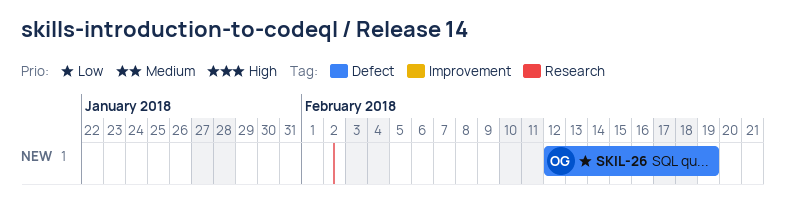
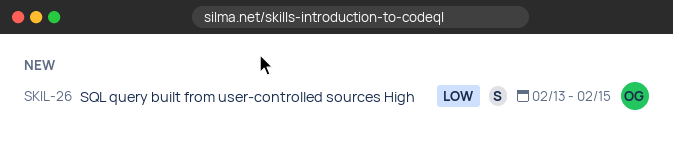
SKIL-26, start: Feb 12 -> Feb 13
SKIL-26, due: Feb 19 -> Feb 15

